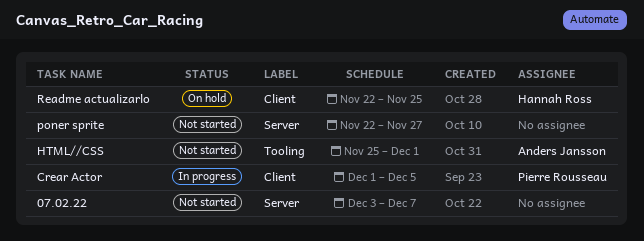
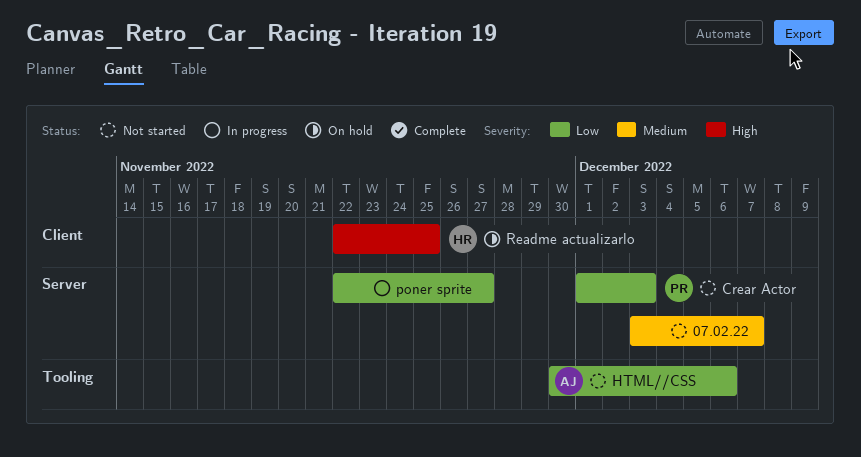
Crear Actor, status: In progress -> Not started
Crear Actor, label: Client -> Server
Crear Actor, due: Dec 5 -> Dec 3
HTML//CSS, start: Nov 25 -> Nov 30
HTML//CSS, due: Dec 1 -> Dec 6
poner sprite, status: Not started -> In progress

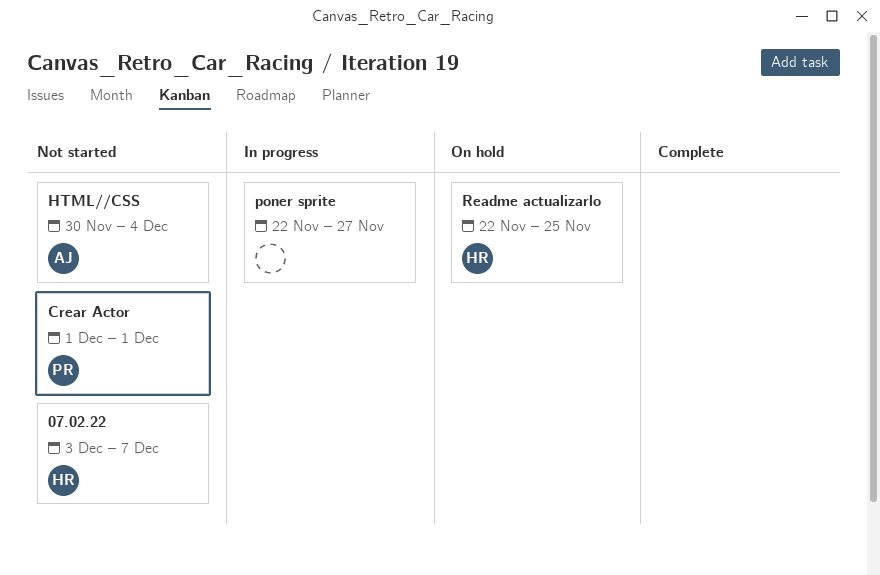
07.02.22, owner: none -> HR
Crear Actor, due: Dec 3 -> Dec 1
HTML//CSS, due: Dec 6 -> Dec 4

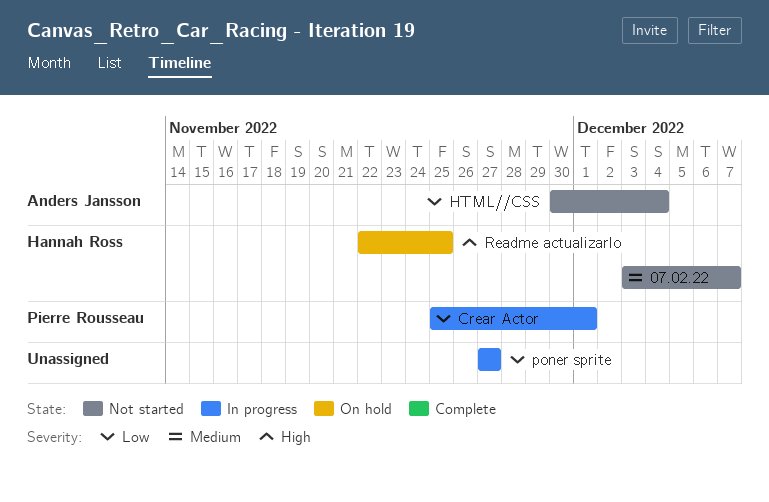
Crear Actor, status: Not started -> In progress
Crear Actor, start: Dec 1 -> Nov 25
poner sprite, start: Nov 22 -> Nov 27

